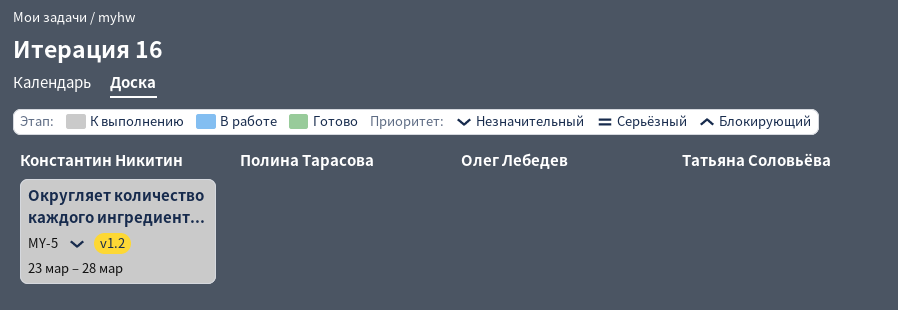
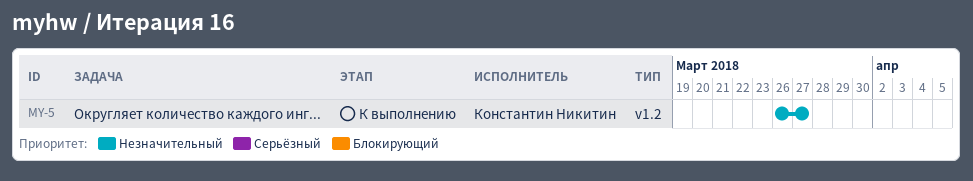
MY-5, start: Mar 23 -> Mar 26
MY-5, due: Mar 28 -> Mar 27

